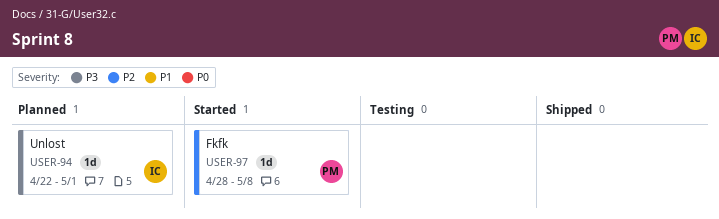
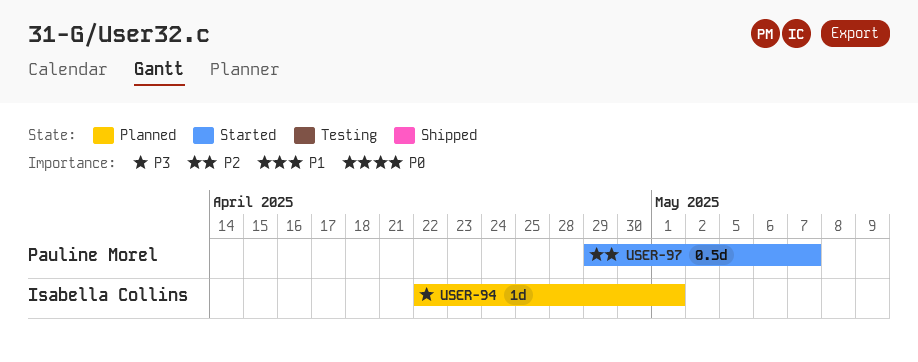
USER-97, estimate: 1d -> 0.5d
USER-97, start: Apr 28 -> Apr 29
USER-97, due: May 8 -> May 7

